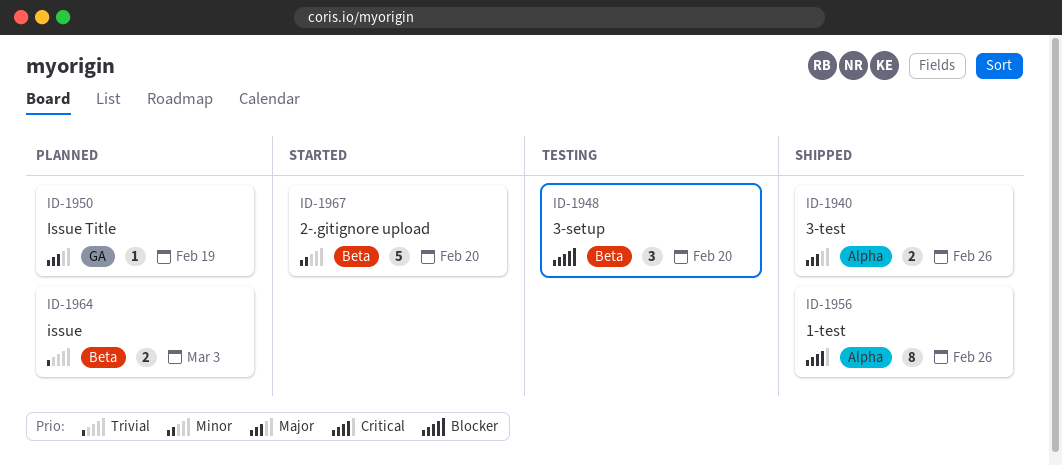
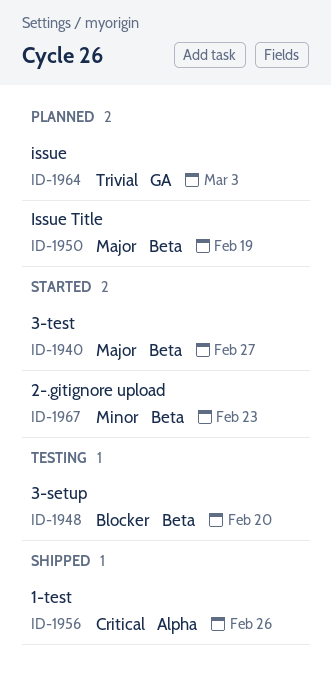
ID-1940, status: Shipped -> Started
ID-1940, label: Alpha -> Beta
ID-1940, due: Feb 26 -> Feb 27
ID-1950, label: GA -> Beta
ID-1964, label: Beta -> GA
ID-1967, due: Feb 20 -> Feb 23

